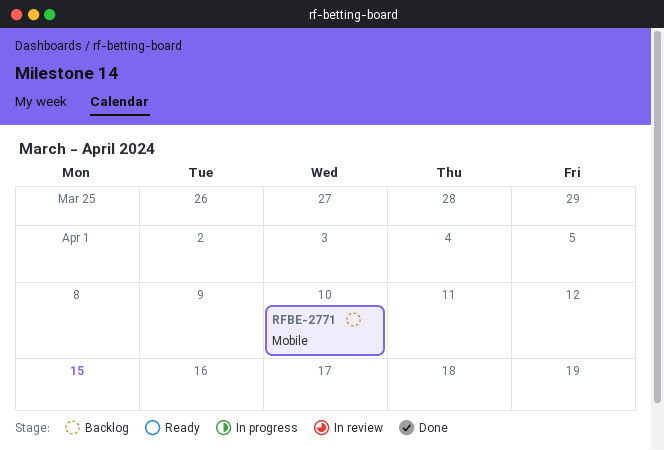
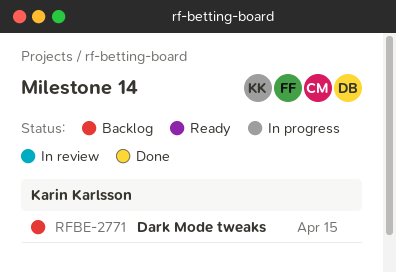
RFBE-2771, due: Apr 10 -> Apr 15

